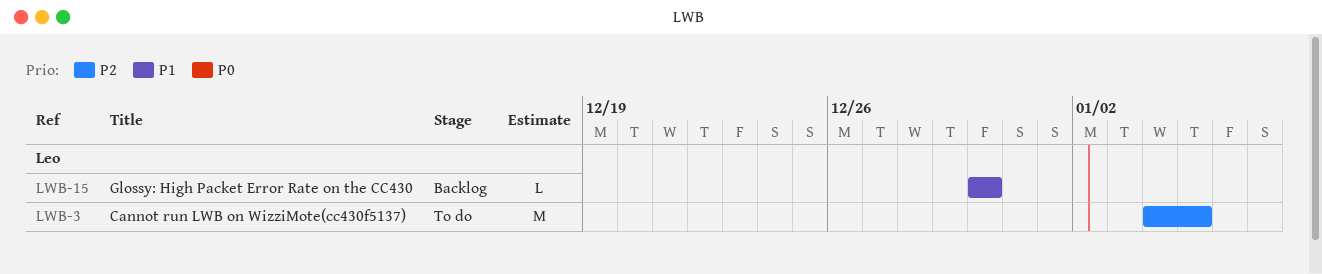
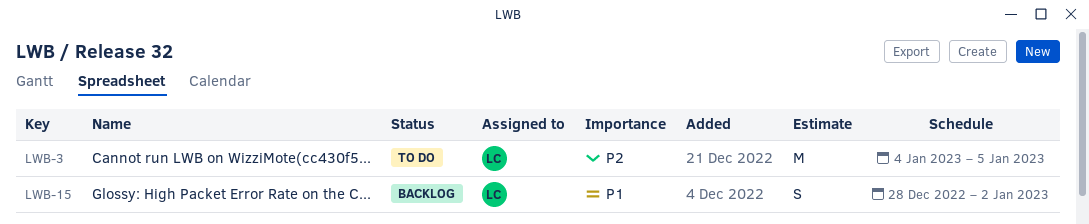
LWB-15, estimate: L -> S
LWB-15, start: Dec 30 -> Dec 28
LWB-15, due: Dec 30 -> Jan 2

